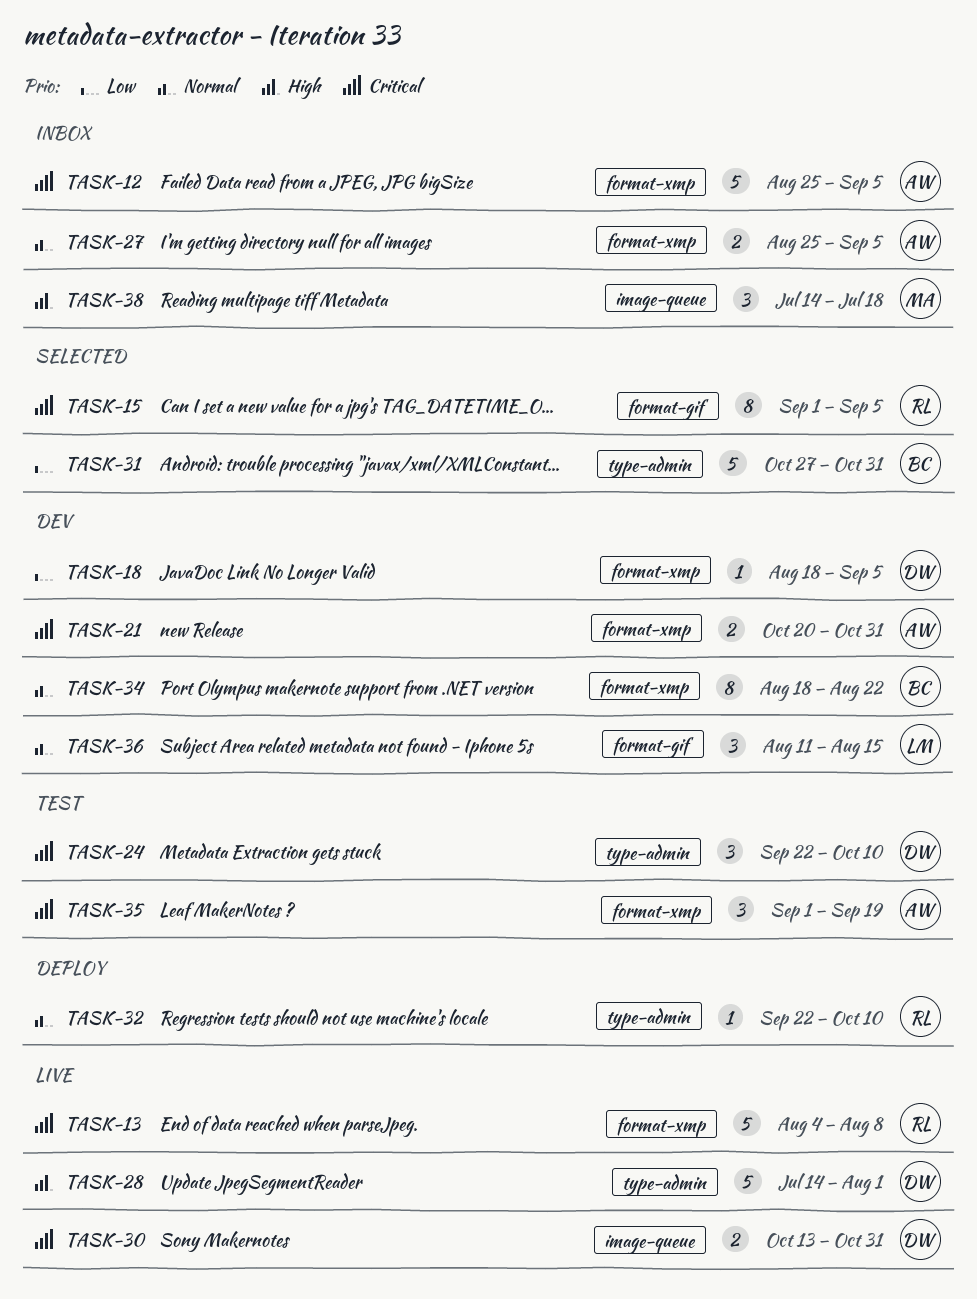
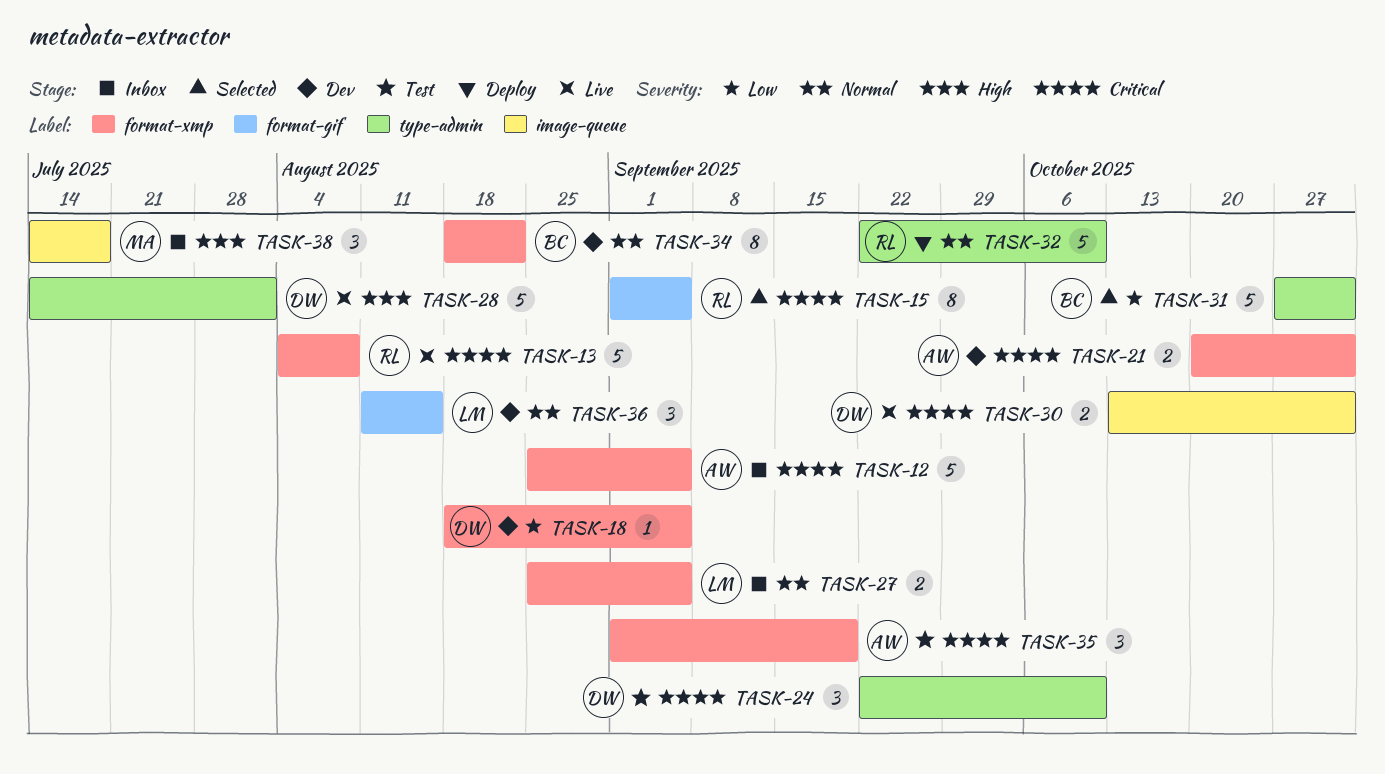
TASK-27, owner: AW -> LM
TASK-32, estimate: 1 -> 5

